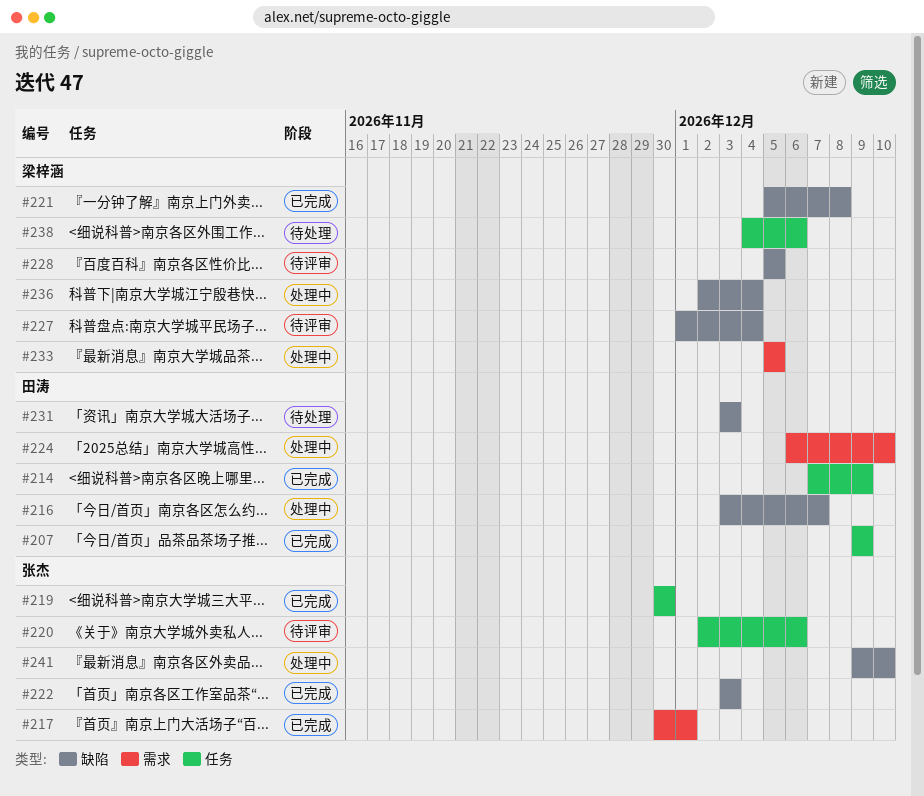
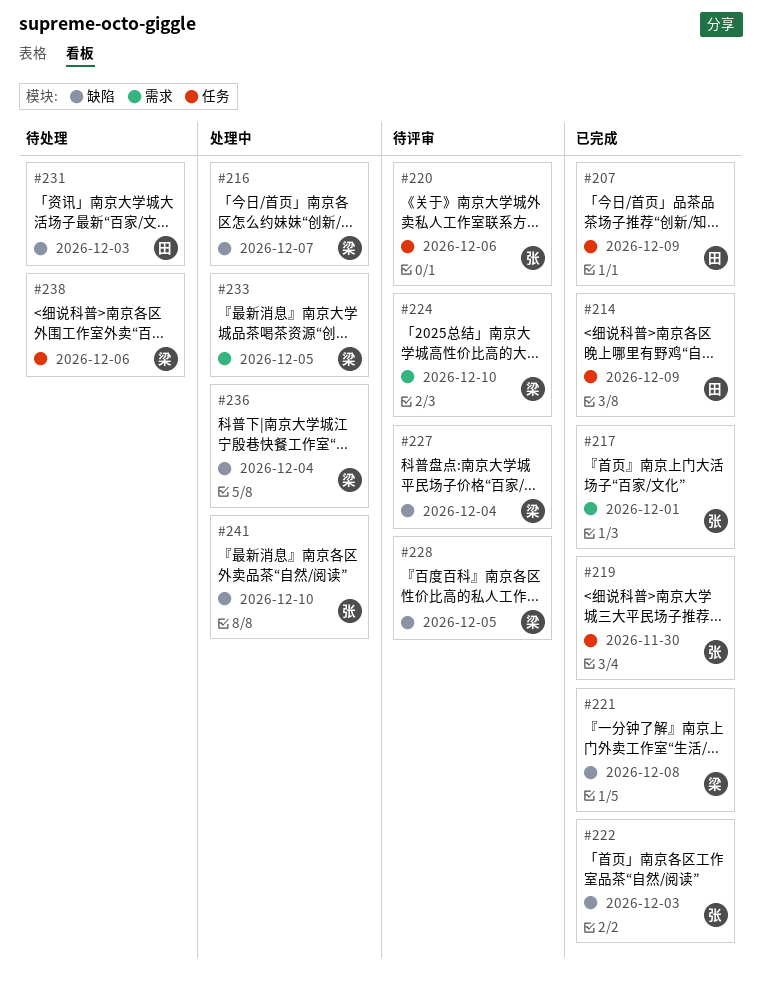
#216, owner: 田涛 -> 梁梓涵
#224, status: 处理中 -> 待评审
#224, owner: 田涛 -> 梁梓涵

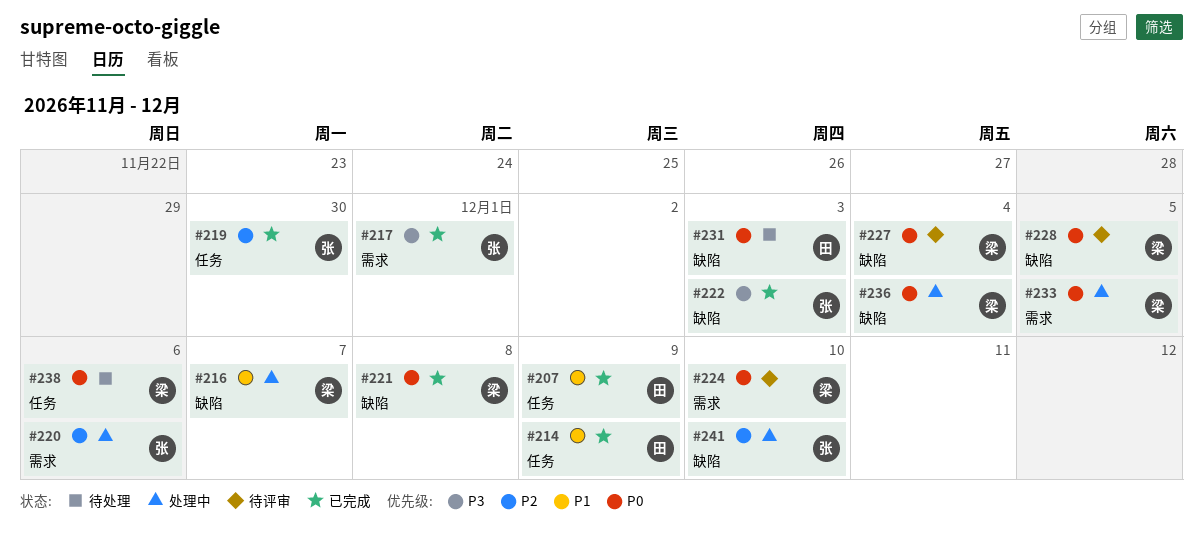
#220, status: 待评审 -> 处理中
#220, label: 任务 -> 需求

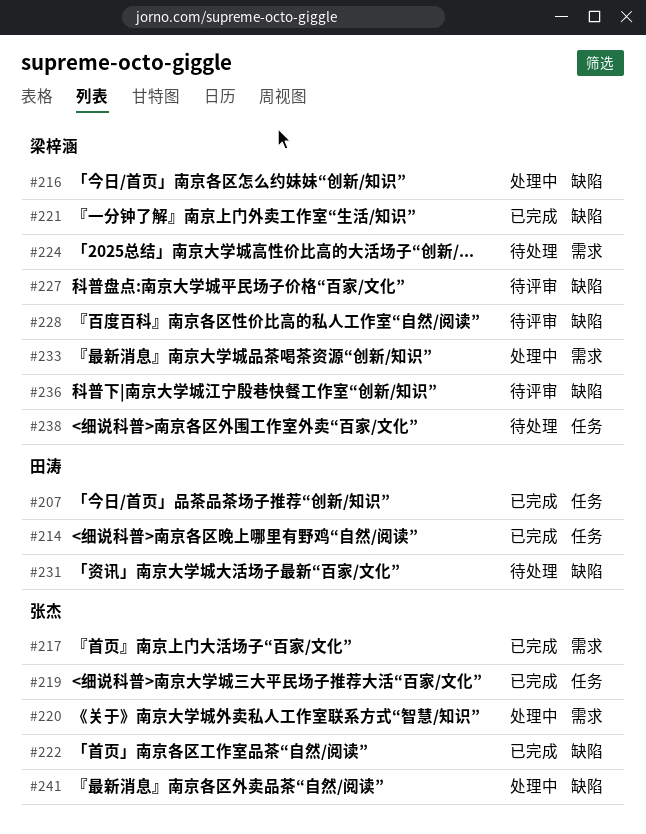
#224, status: 待评审 -> 待处理
#236, status: 处理中 -> 待评审

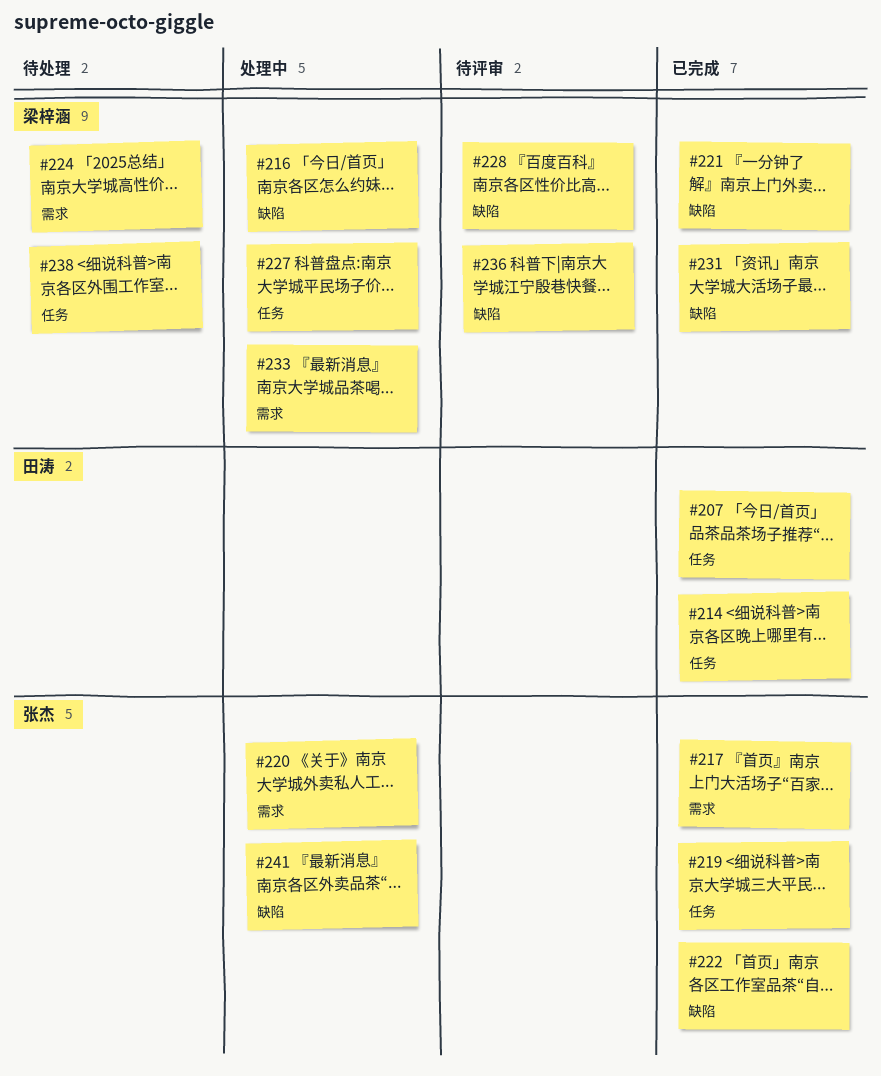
#227, status: 待评审 -> 处理中
#227, label: 缺陷 -> 任务
#231, status: 待处理 -> 已完成
#231, owner: 田涛 -> 梁梓涵

